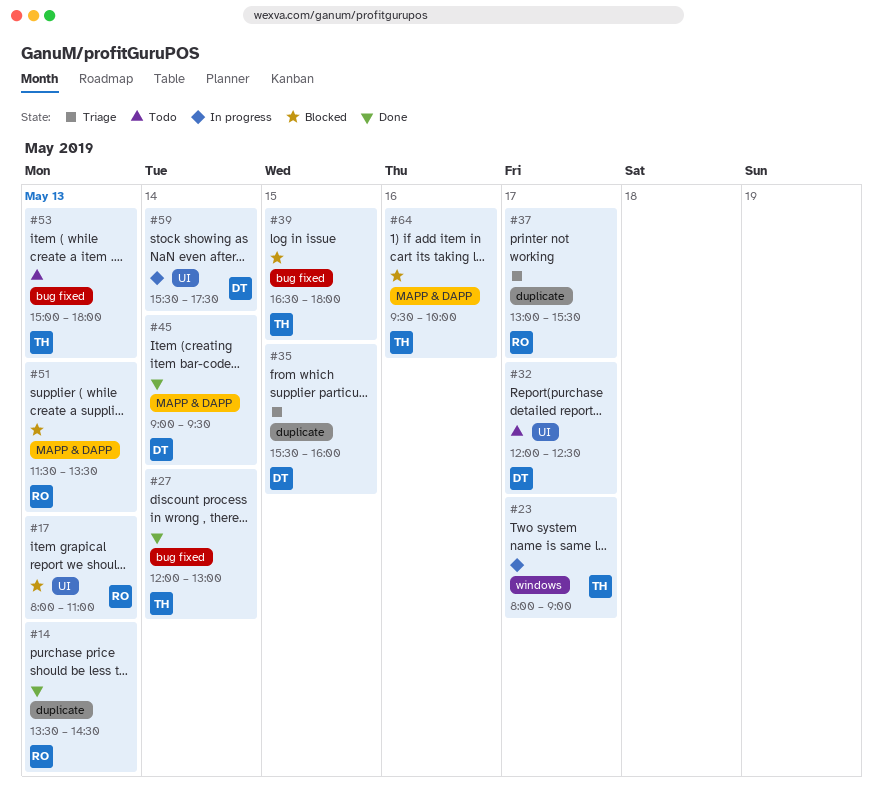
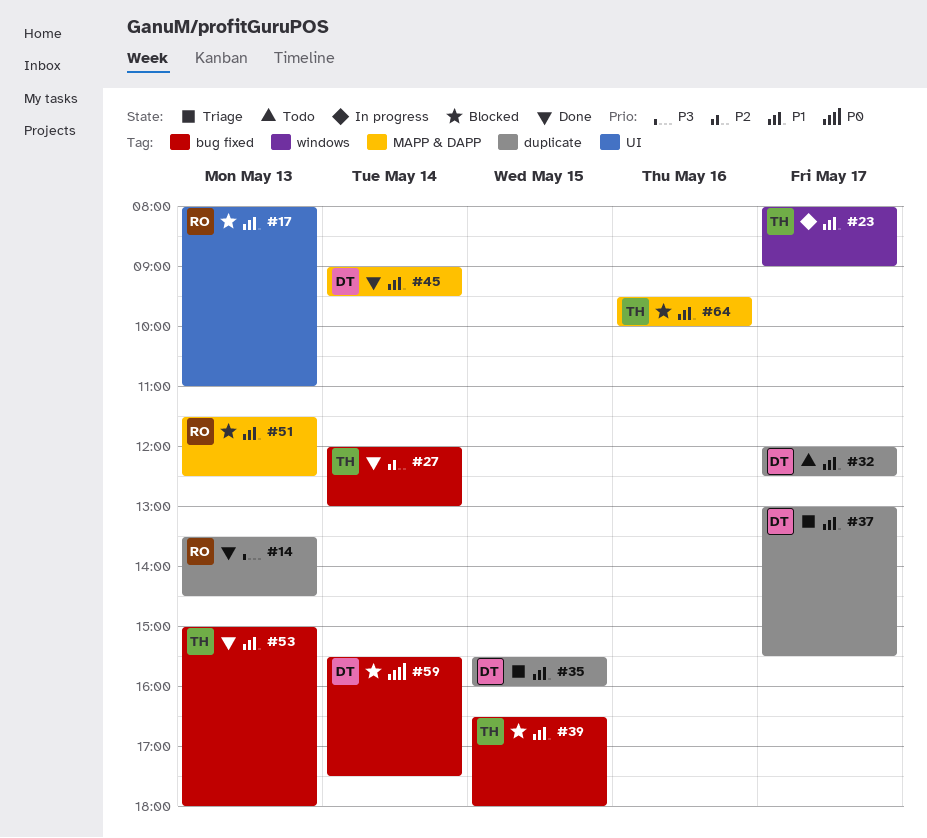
#32, label: UI -> duplicate
#37, owner: RO -> DT
#51, ends: 13:30 -> 12:30
#53, status: Todo -> Done
#59, status: In progress -> Blocked
#59, label: UI -> bug fixed

